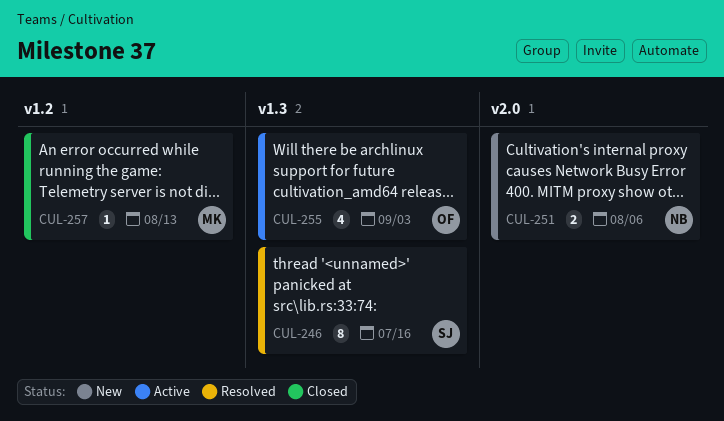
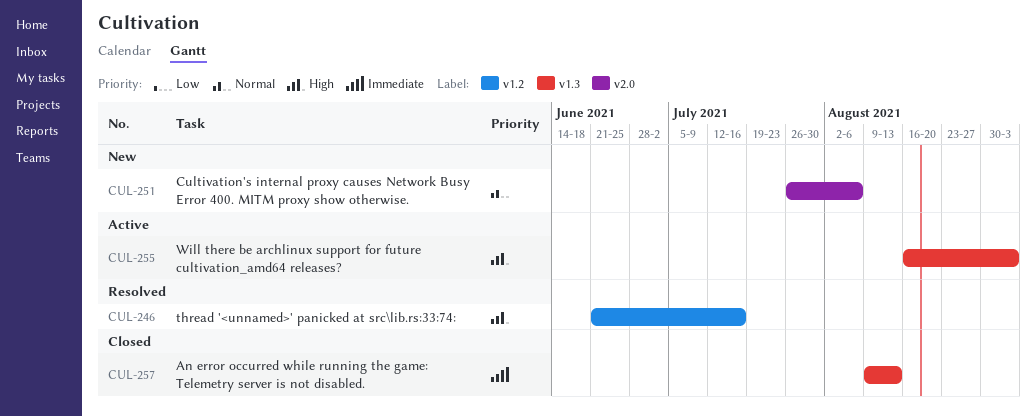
CUL-246, label: v1.3 -> v1.2
CUL-257, label: v1.2 -> v1.3

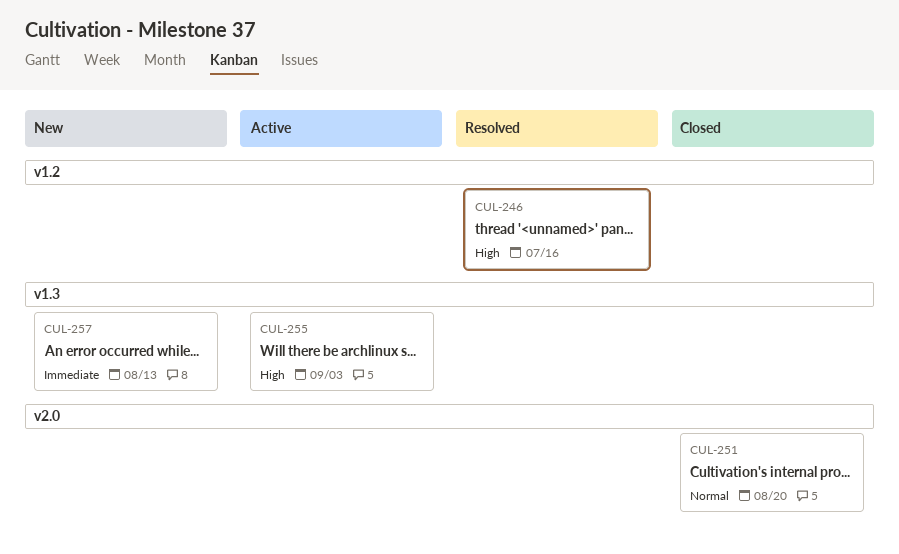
CUL-251, status: New -> Closed
CUL-251, due: Aug 6 -> Aug 20
CUL-257, status: Closed -> New

